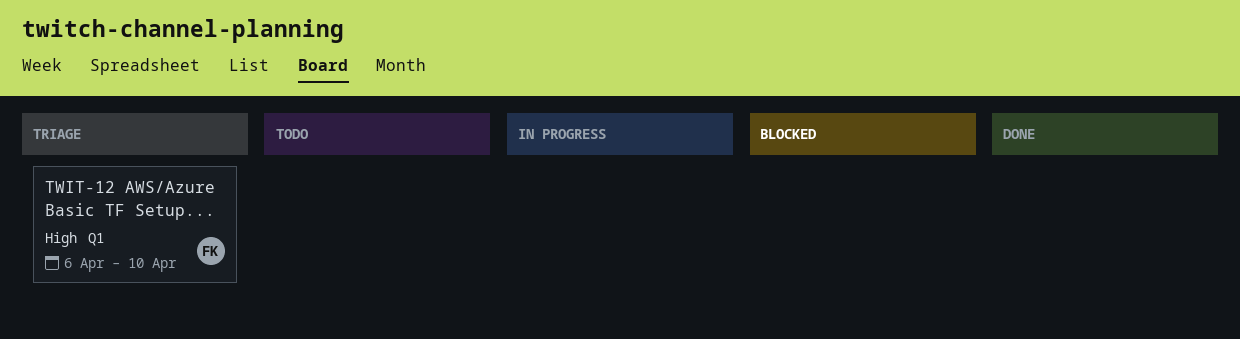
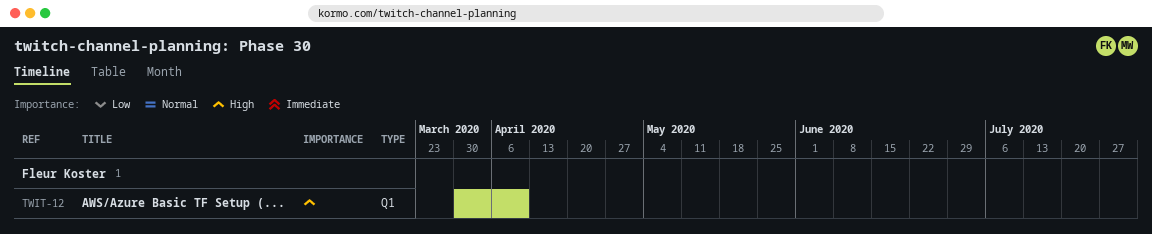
TWIT-12, start: Apr 6 -> Mar 30

